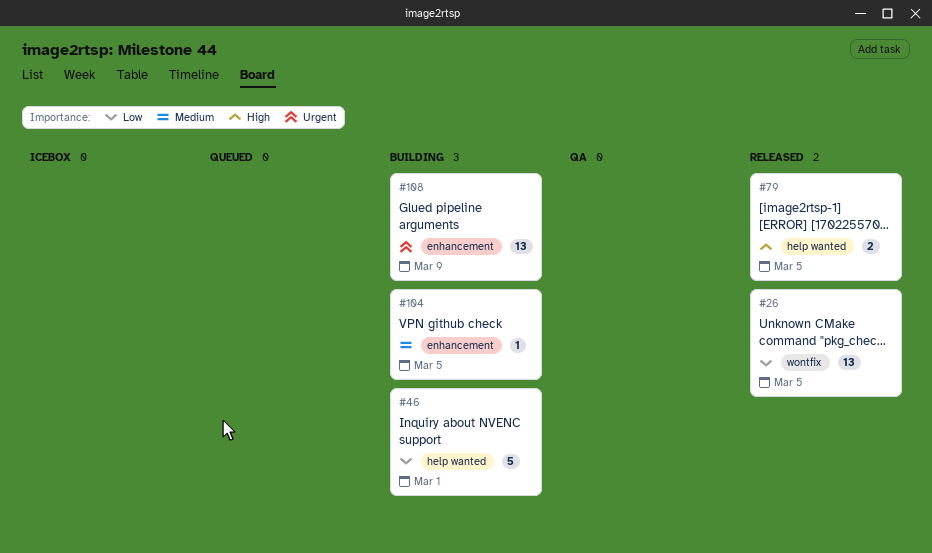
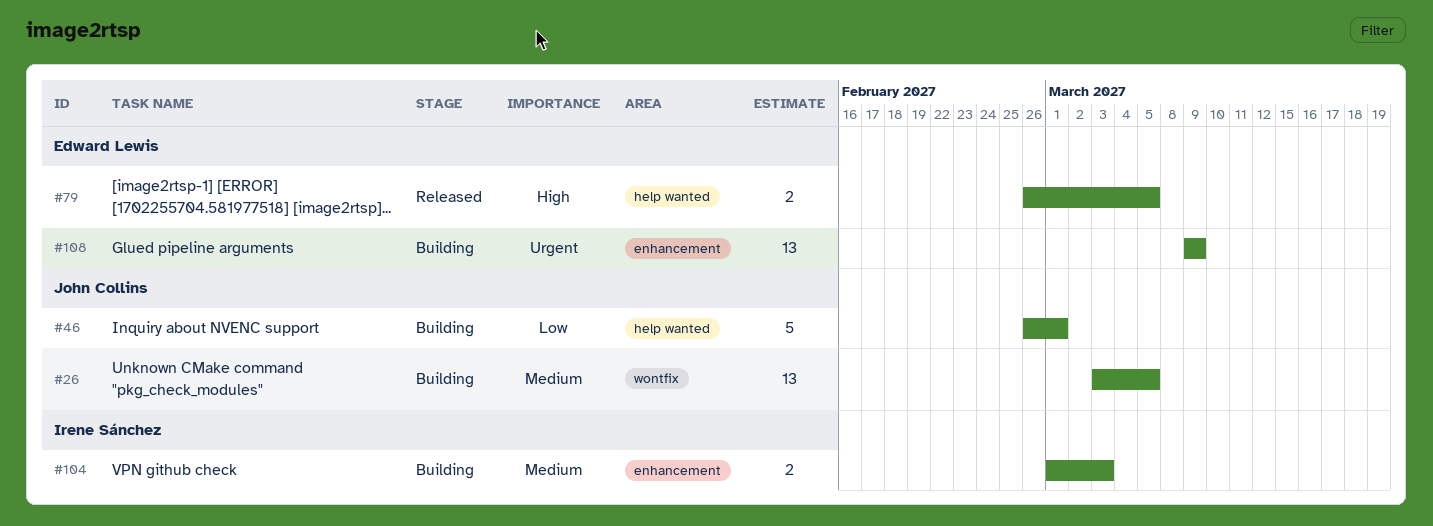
#26, status: Released -> Building
#26, priority: Low -> Medium
#104, estimate: 1 -> 2
#104, due: Mar 5 -> Mar 3

